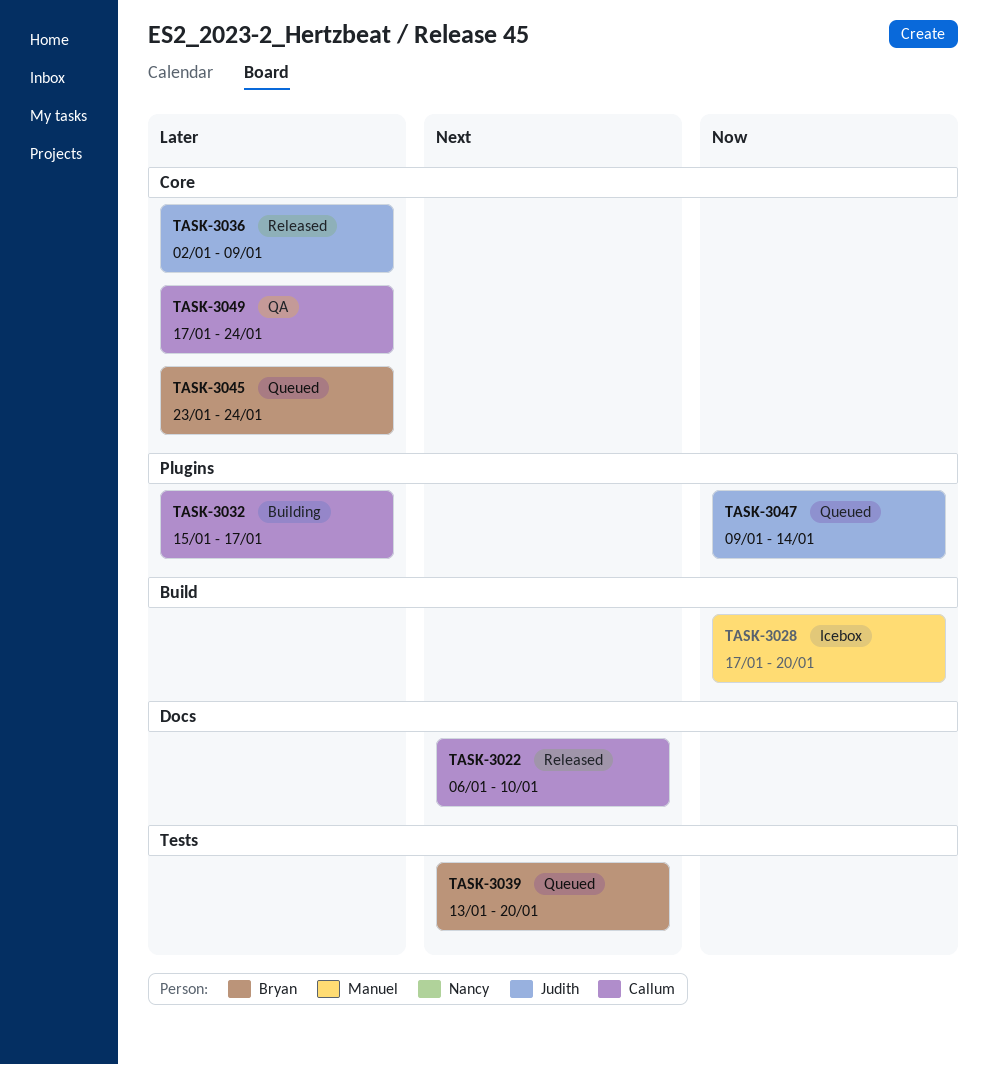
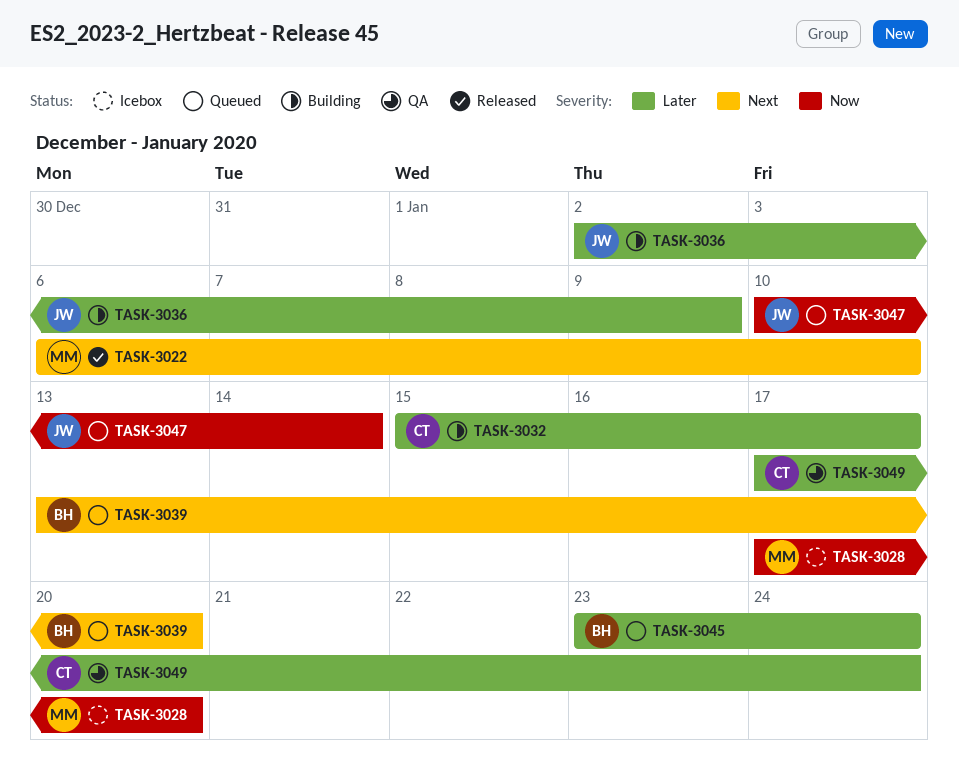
TASK-3022, owner: Callum -> Manuel
TASK-3036, status: Released -> Building
TASK-3047, start: Jan 9 -> Jan 10

